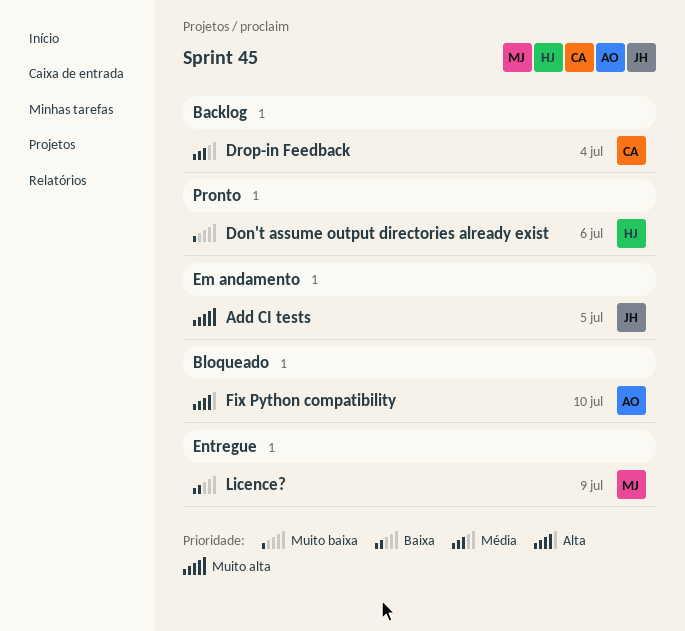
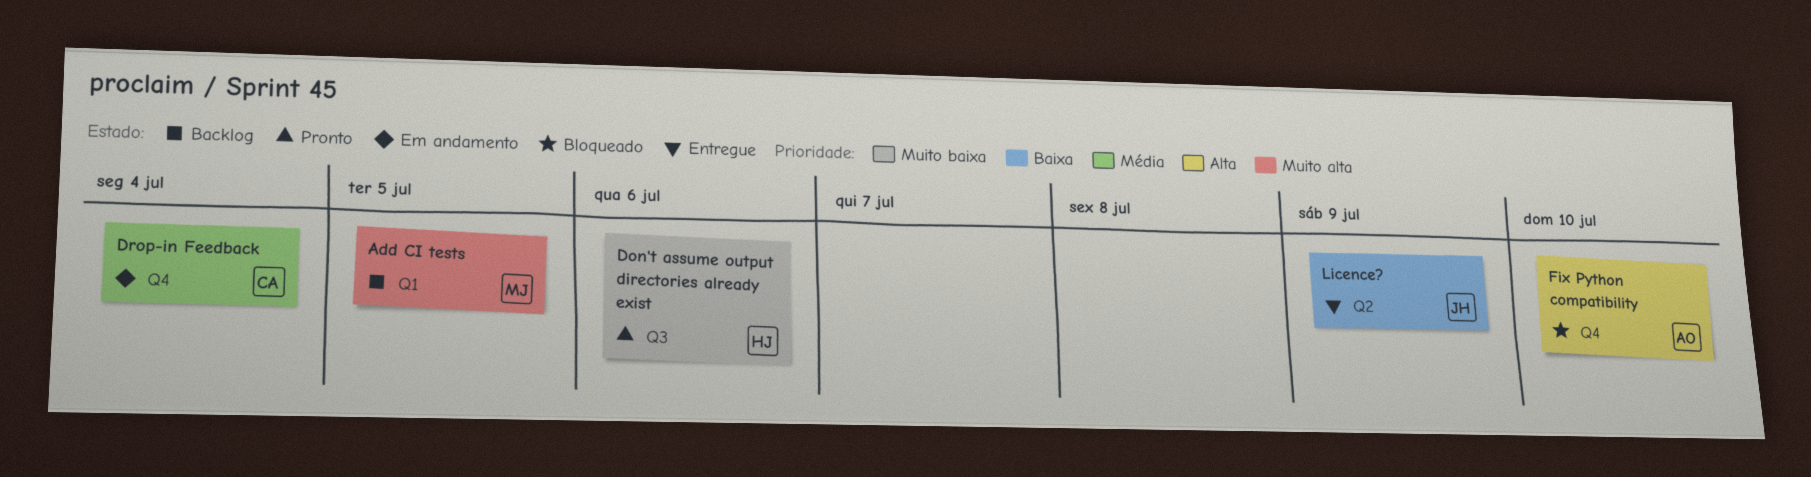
Add CI tests, status: Em andamento -> Backlog
Add CI tests, owner: JH -> MJ
Drop-in Feedback, status: Backlog -> Em andamento
Licence?, owner: MJ -> JH

